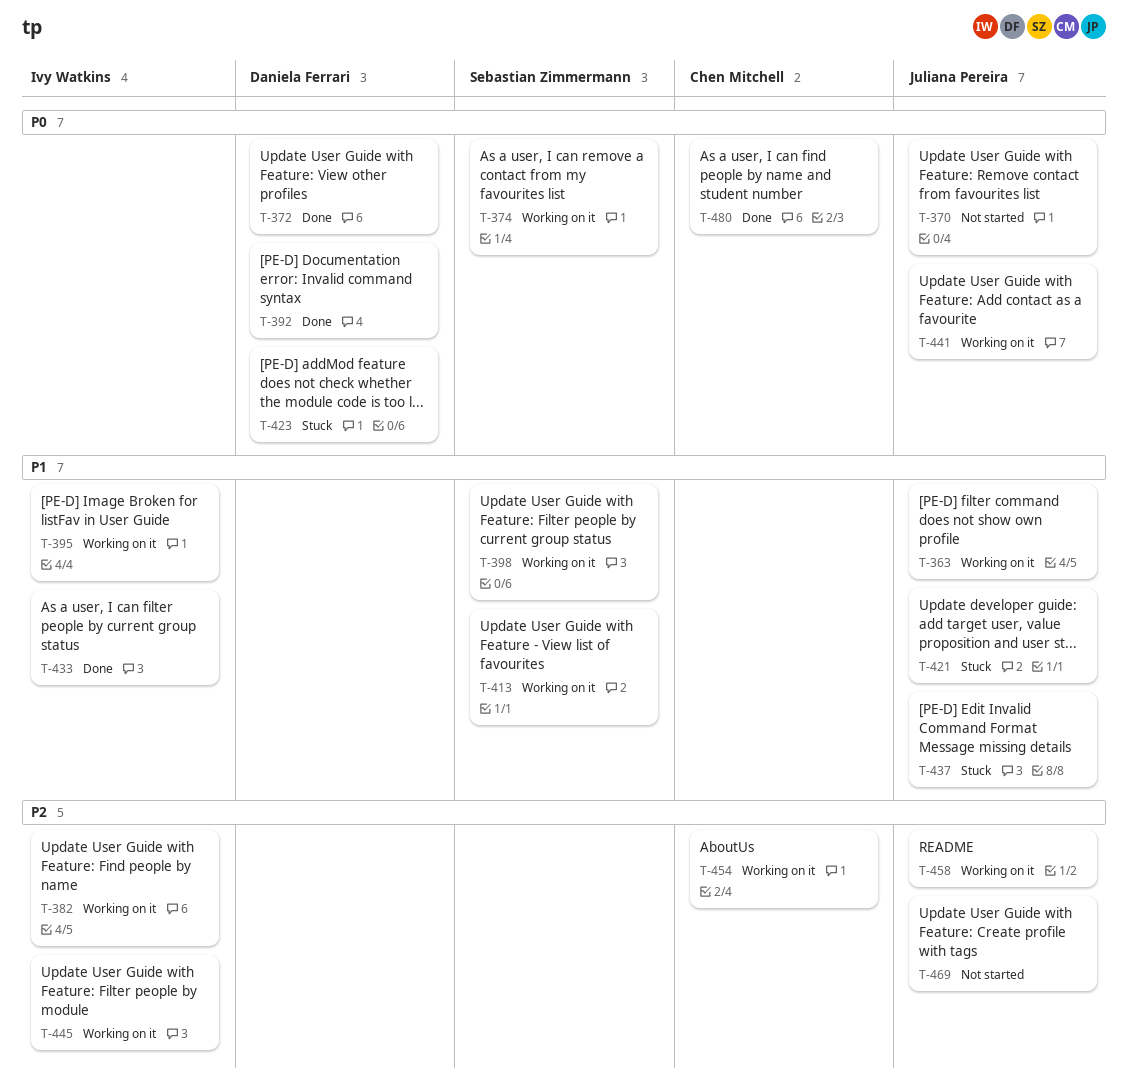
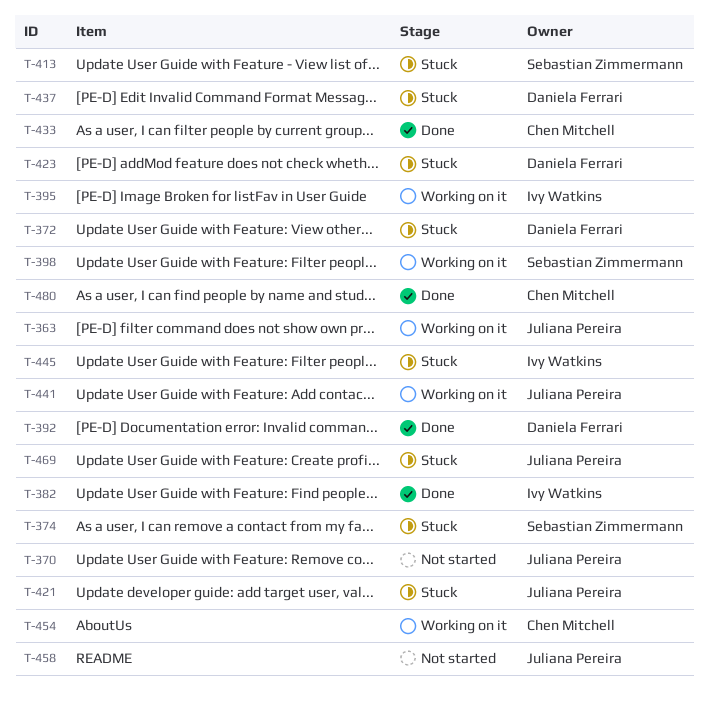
T-372, status: Done -> Stuck
T-374, status: Working on it -> Stuck
T-382, status: Working on it -> Done
T-413, status: Working on it -> Stuck
T-433, owner: Ivy Watkins -> Chen Mitchell
T-437, owner: Juliana Pereira -> Daniela Ferrari
T-445, status: Working on it -> Stuck
T-458, status: Working on it -> Not started
T-469, status: Not started -> Stuck

